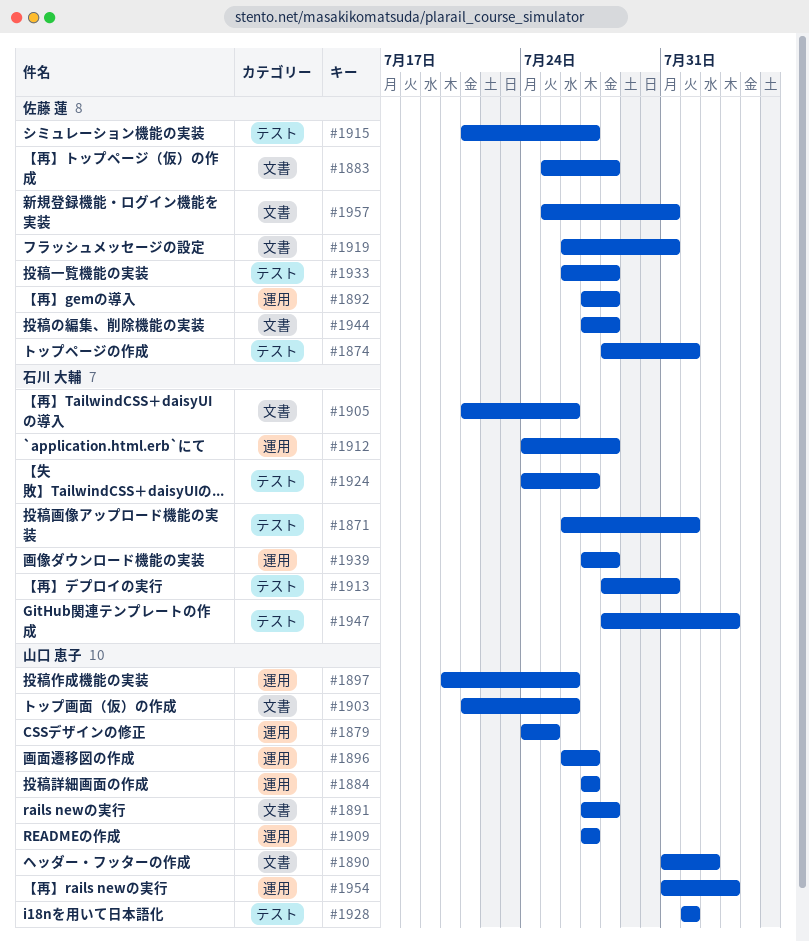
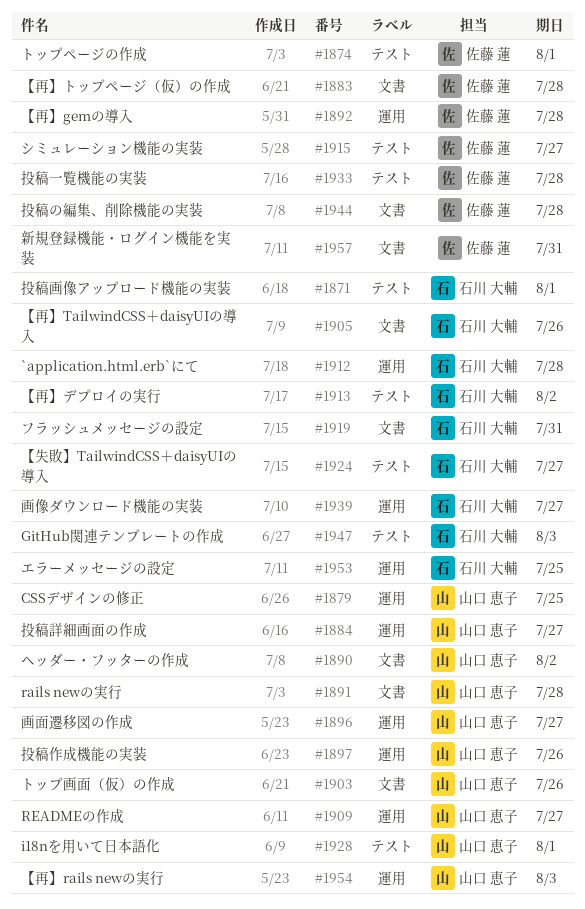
#1913, due: Jul 31 -> Aug 2
#1919, owner: 佐藤 蓮 -> 石川 大輔
#1939, due: Jul 28 -> Jul 27
#1953: none -> present

